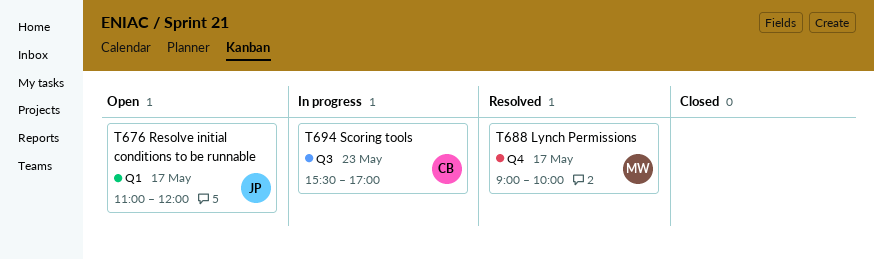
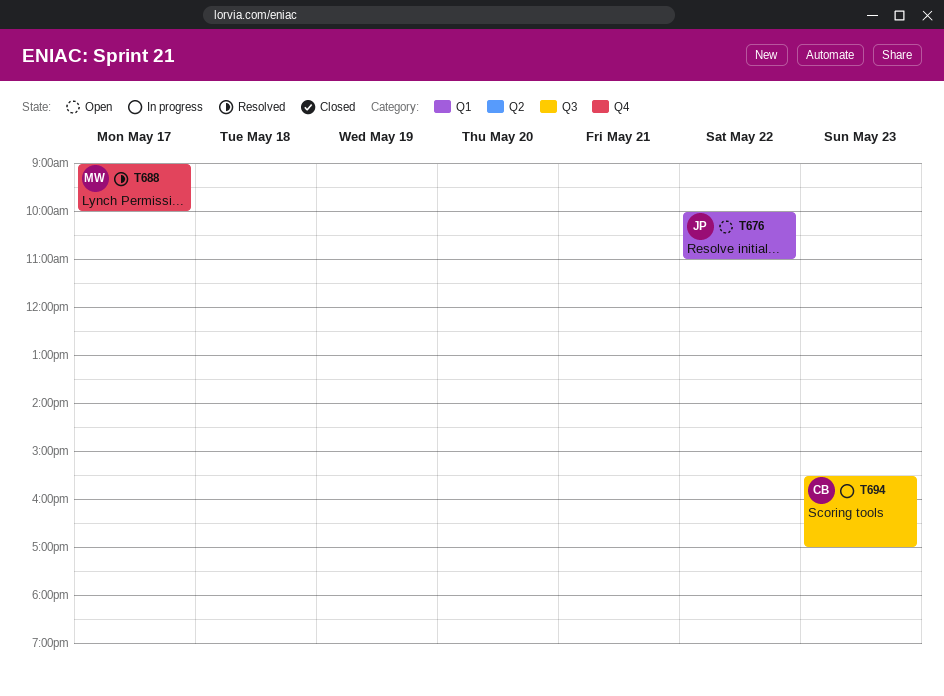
T676, day: May 17 -> May 22
T676, begins: 11:00 -> 10:00
T676, ends: 12:00 -> 11:00

